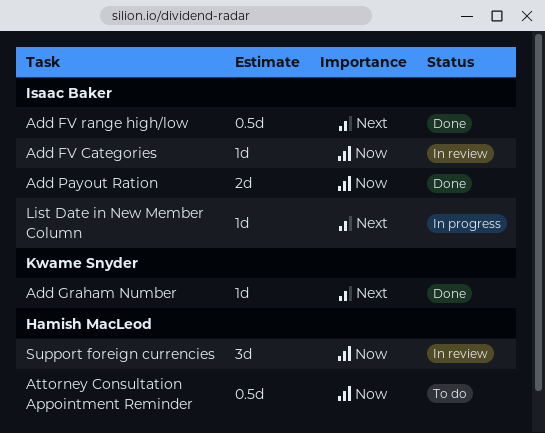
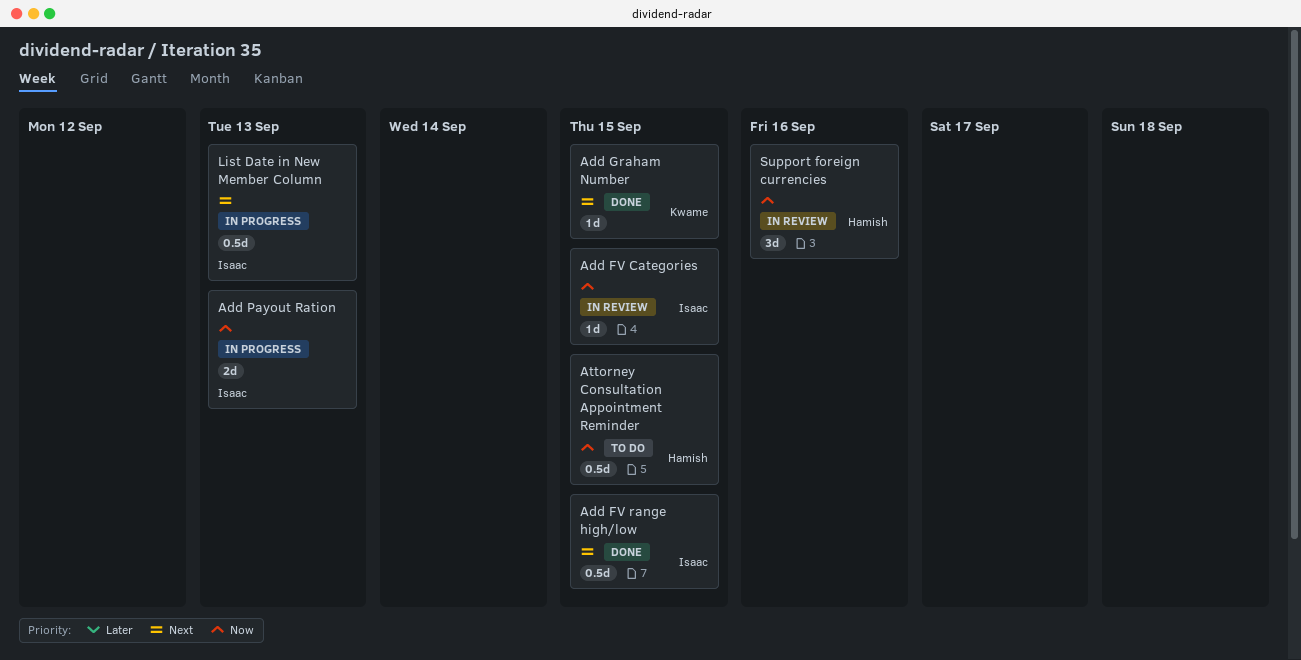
Add Payout Ration, status: Done -> In progress
List Date in New Member Column, estimate: 1d -> 0.5d

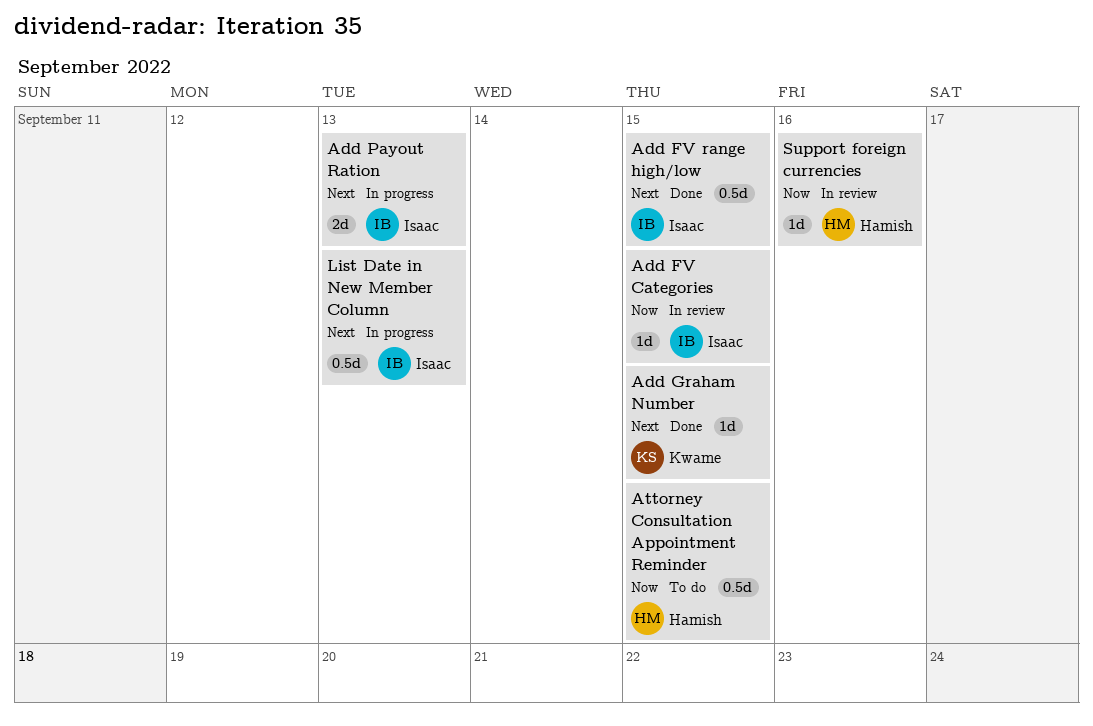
Add Payout Ration, priority: Now -> Next
Support foreign currencies, estimate: 3d -> 1d

